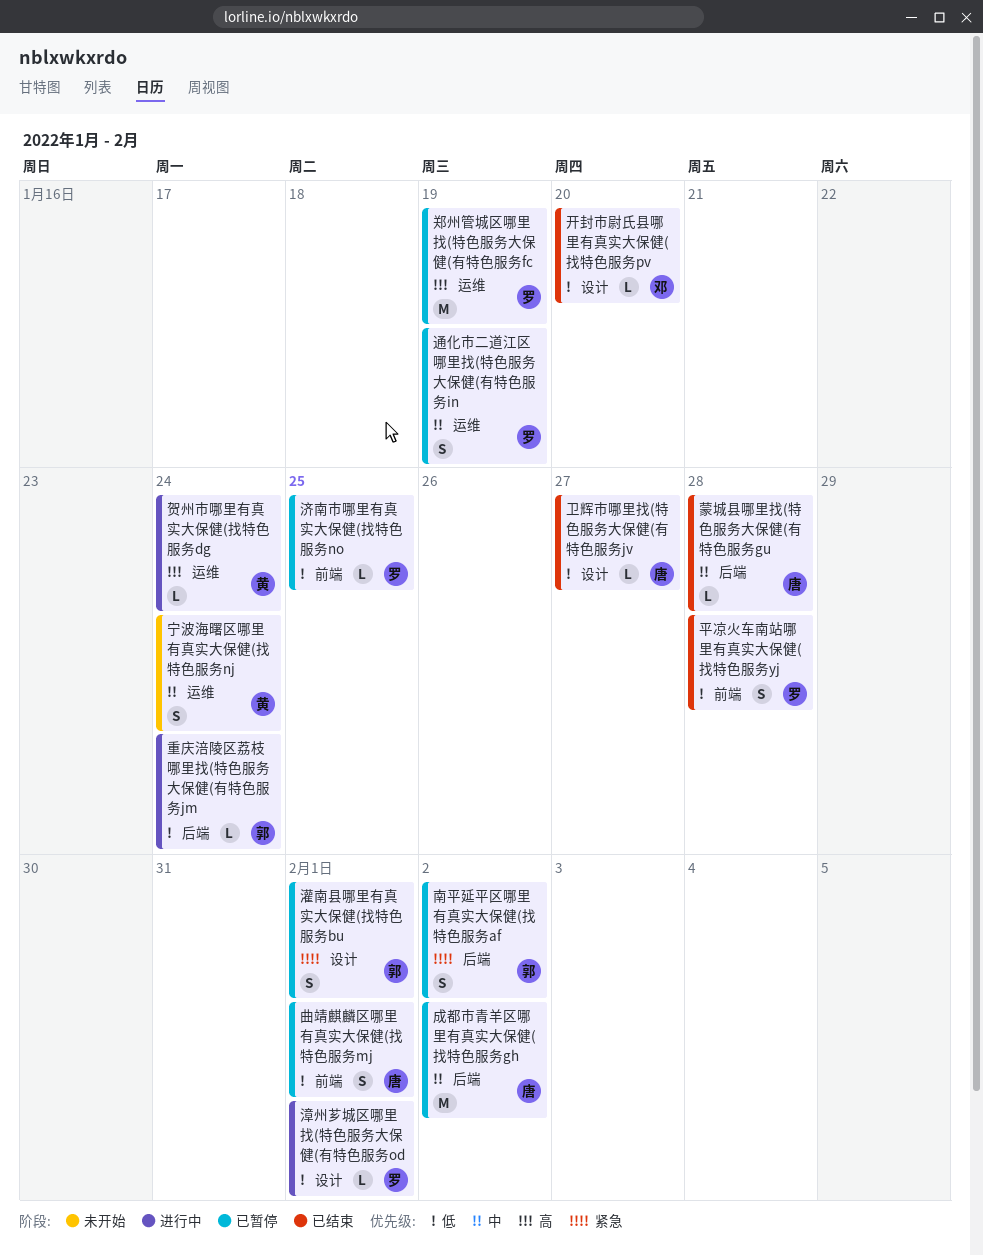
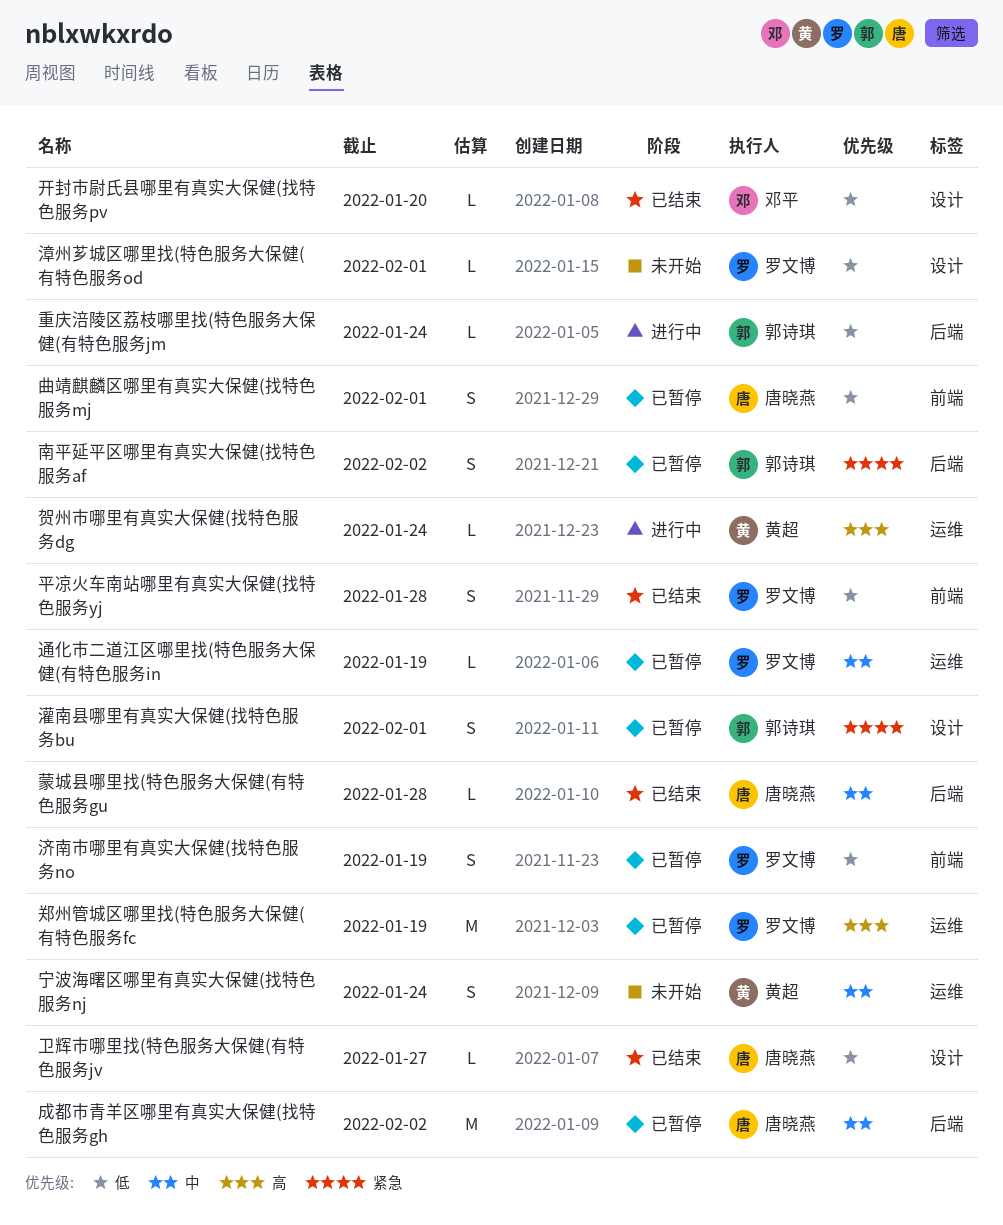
济南市哪里有真实大保健(找特色服务no, estimate: L -> S
济南市哪里有真实大保健(找特色服务no, due: Jan 25 -> Jan 19
漳州芗城区哪里找(特色服务大保健(有特色服务od, status: 进行中 -> 未开始
通化市二道江区哪里找(特色服务大保健(有特色服务in, estimate: S -> L

